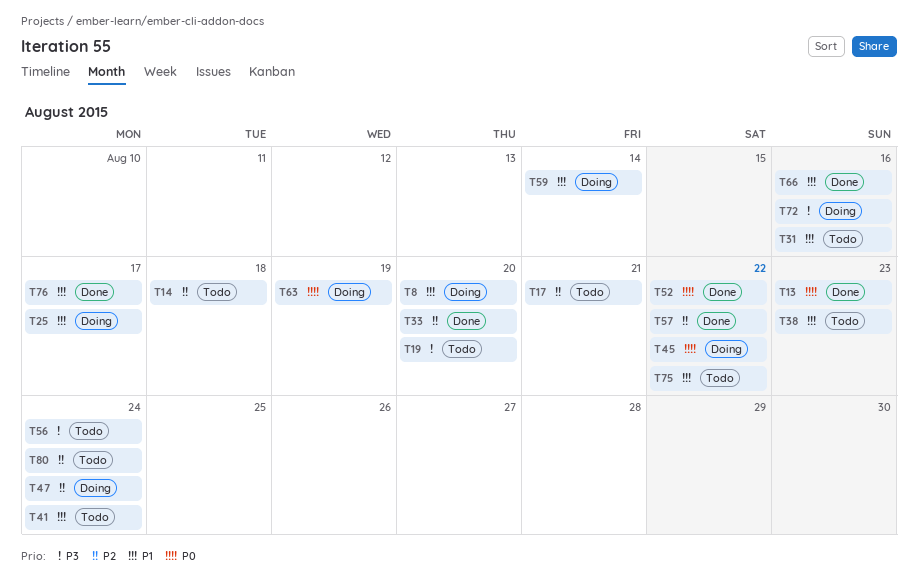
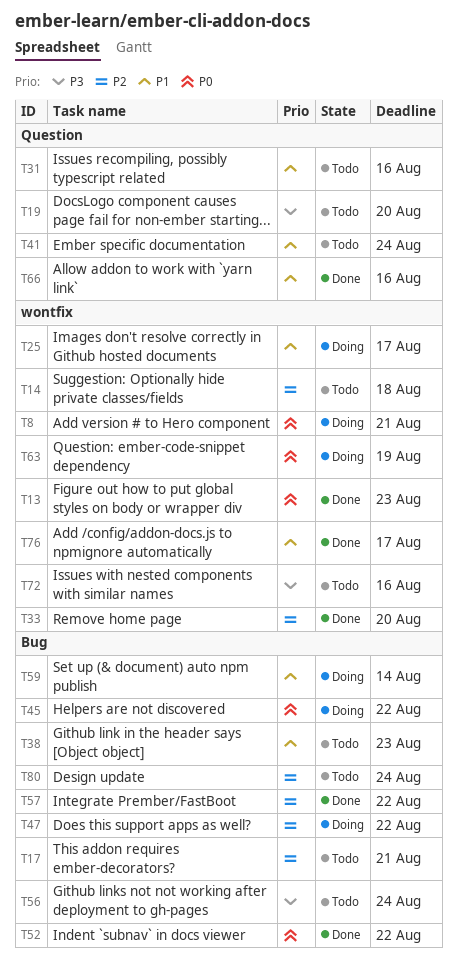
T8, priority: P1 -> P0
T8, due: Aug 20 -> Aug 21
T47, due: Aug 24 -> Aug 22
T72, status: Doing -> Todo
T75: present -> none

